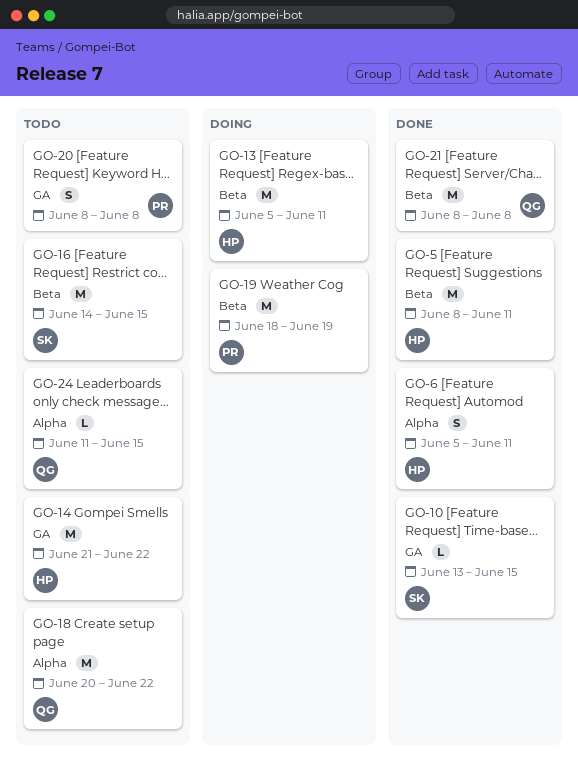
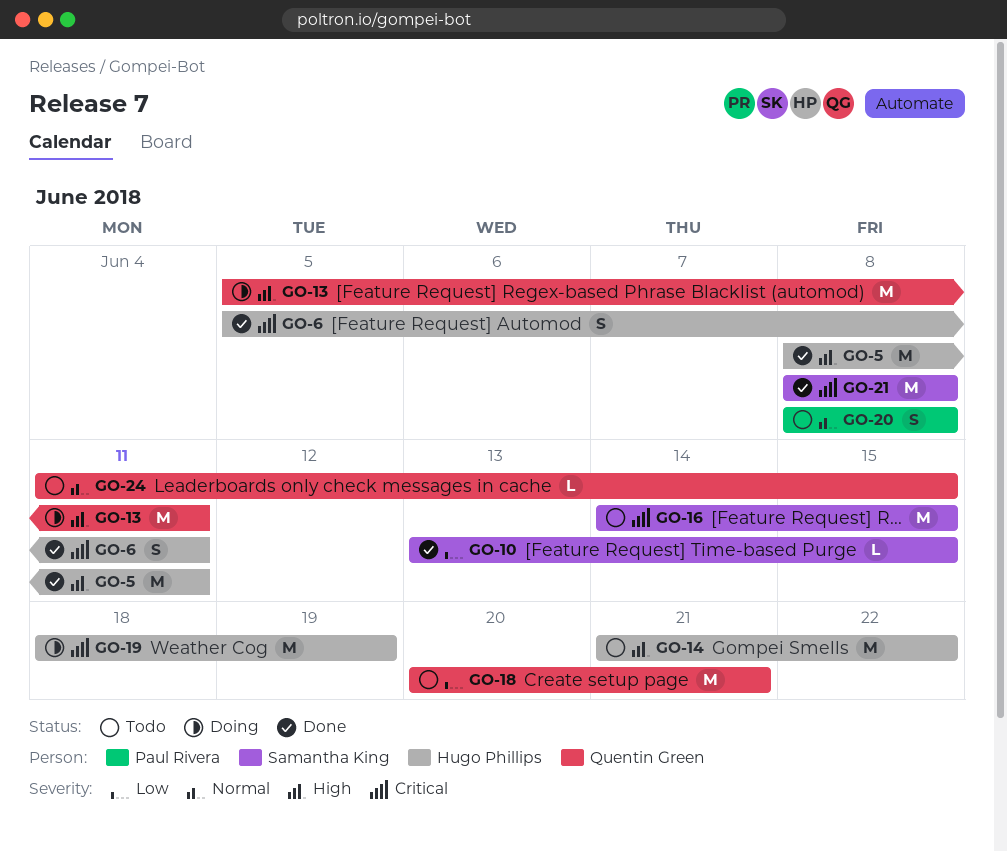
GO-13, owner: Hugo Phillips -> Quentin Green
GO-18, due: Jun 22 -> Jun 21
GO-19, owner: Paul Rivera -> Hugo Phillips
GO-21, owner: Quentin Green -> Samantha King

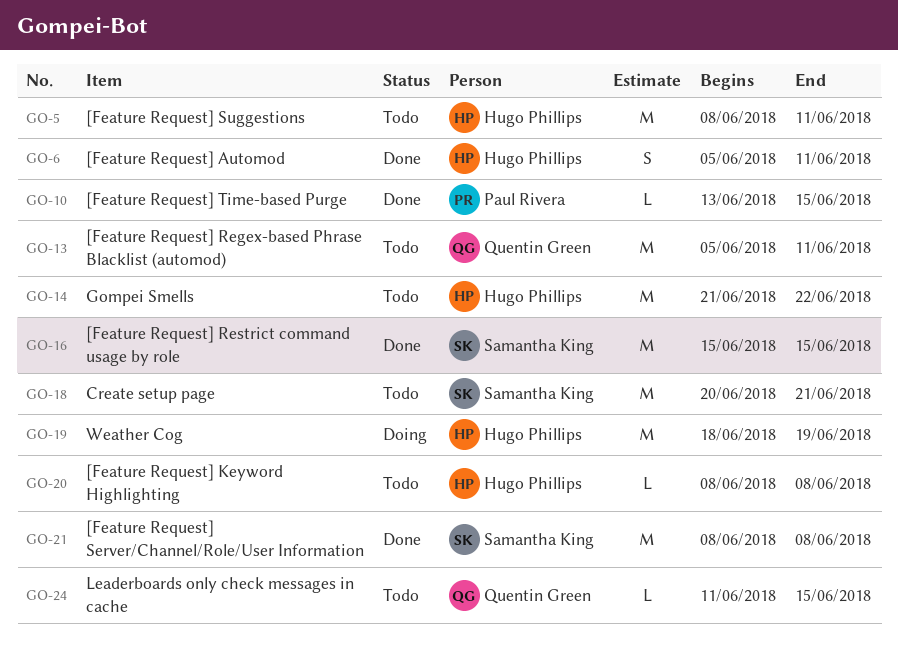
GO-5, status: Done -> Todo
GO-10, owner: Samantha King -> Paul Rivera
GO-13, status: Doing -> Todo
GO-16, status: Todo -> Done
GO-16, start: Jun 14 -> Jun 15
GO-18, owner: Quentin Green -> Samantha King
GO-20, owner: Paul Rivera -> Hugo Phillips
GO-20, estimate: S -> L

